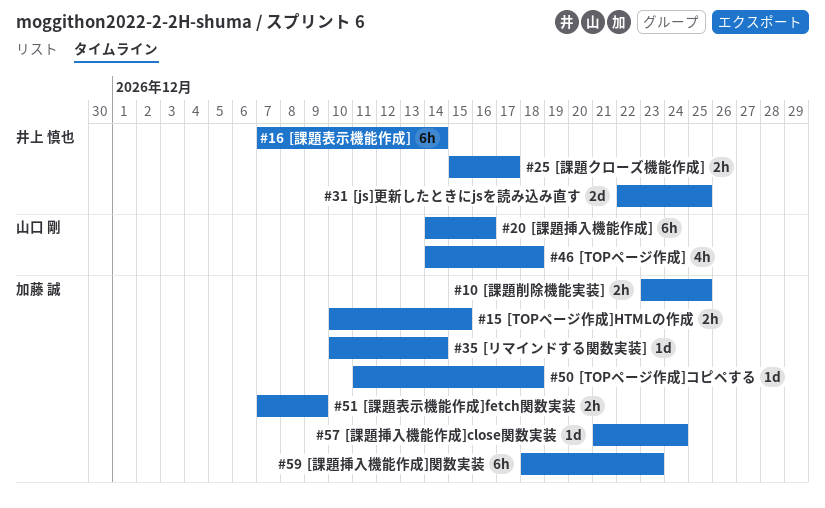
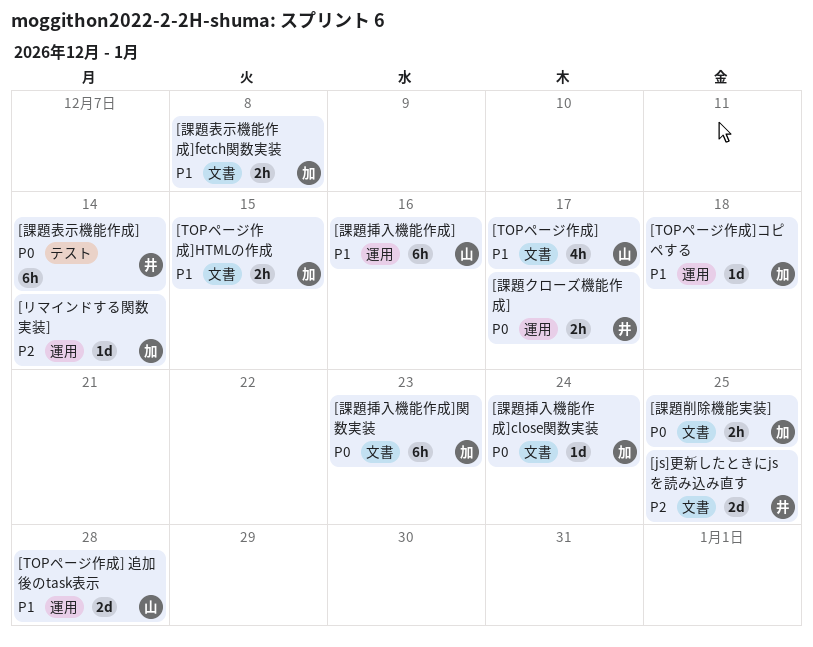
[TOPページ作成], due: Dec 18 -> Dec 17
[TOPページ作成] 追加後のtask表示: none -> present
[課題表示機能作成]fetch関数実装, due: Dec 9 -> Dec 8

